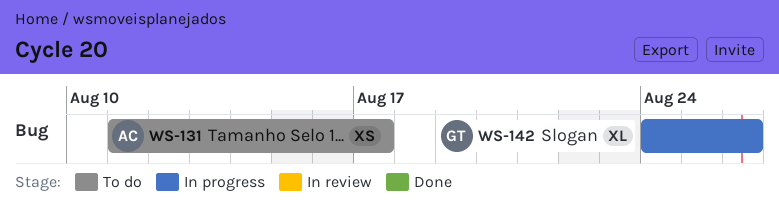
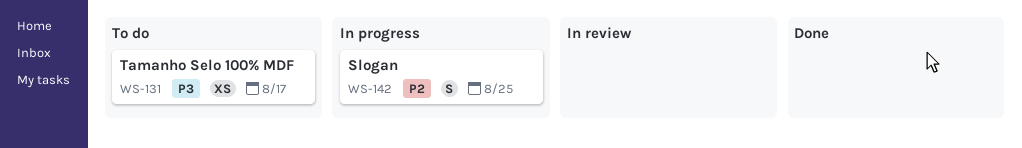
WS-142, estimate: XL -> S
WS-142, due: Aug 26 -> Aug 25

